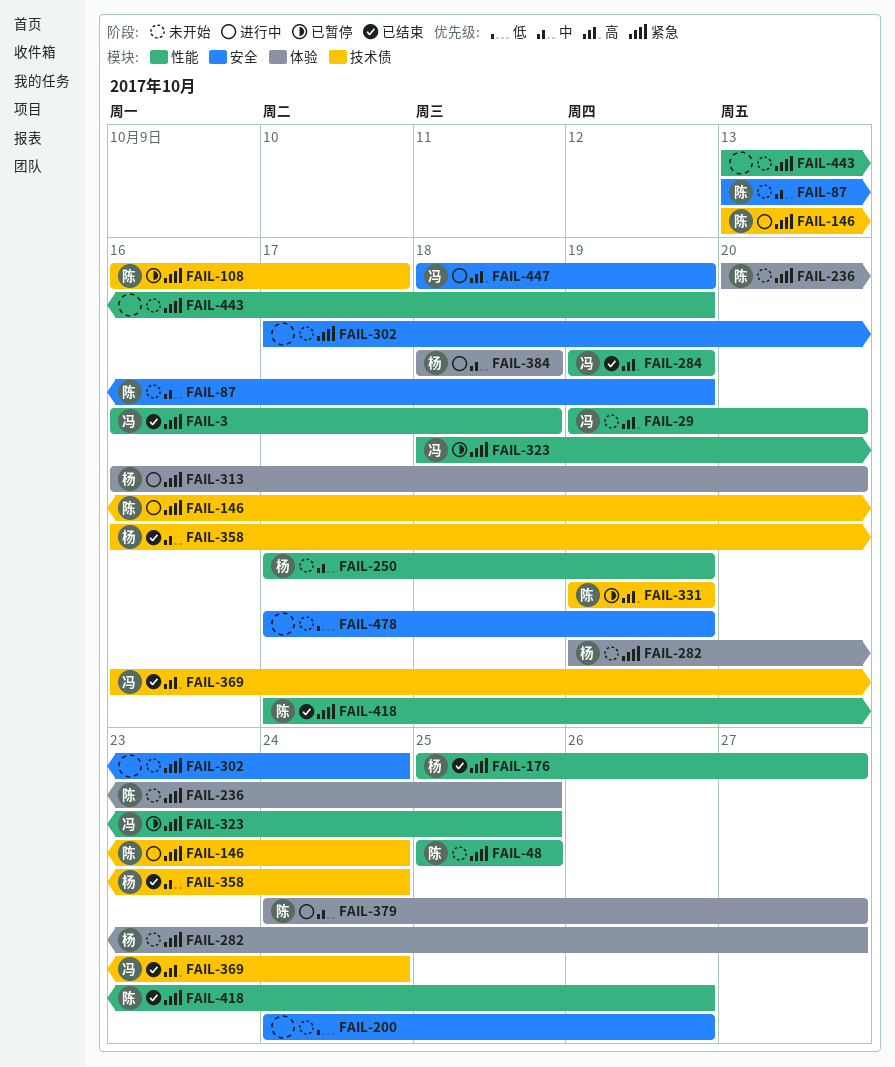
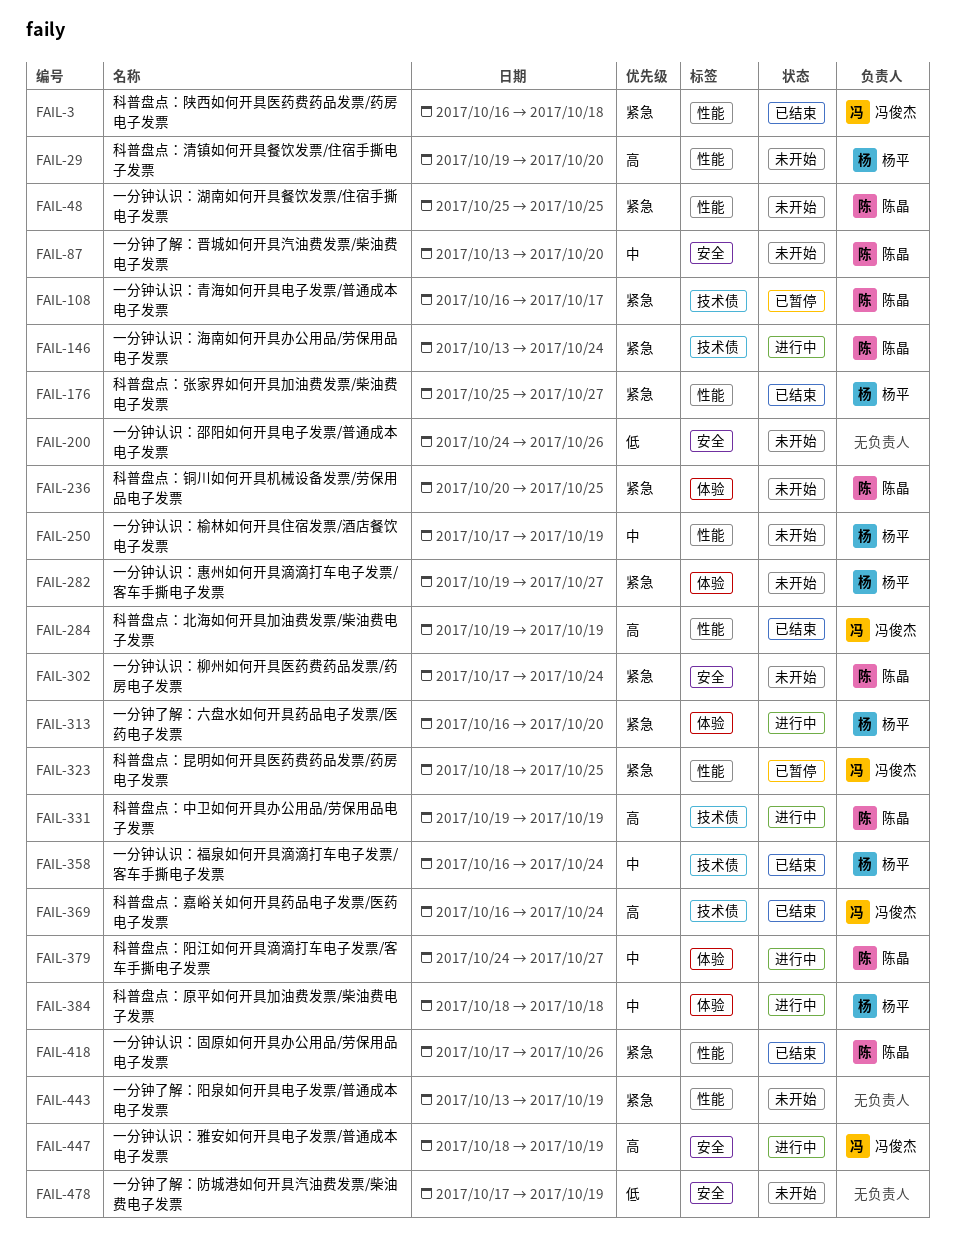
FAIL-29, owner: 冯俊杰 -> 杨平
FAIL-87, due: Oct 19 -> Oct 20
FAIL-302, owner: none -> 陈晶
FAIL-331, status: 已暂停 -> 进行中

